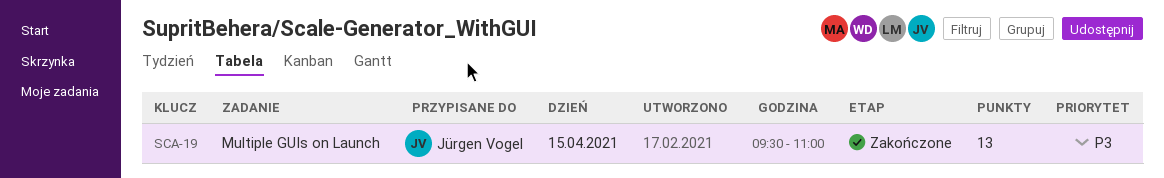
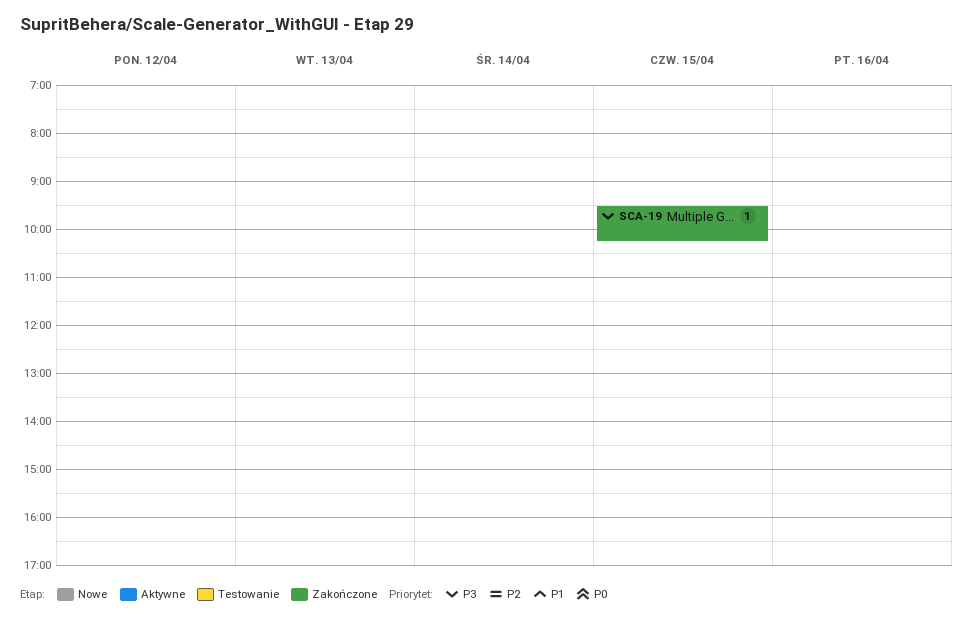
SCA-19, estimate: 13 -> 1
SCA-19, ends: 11:00 -> 10:15

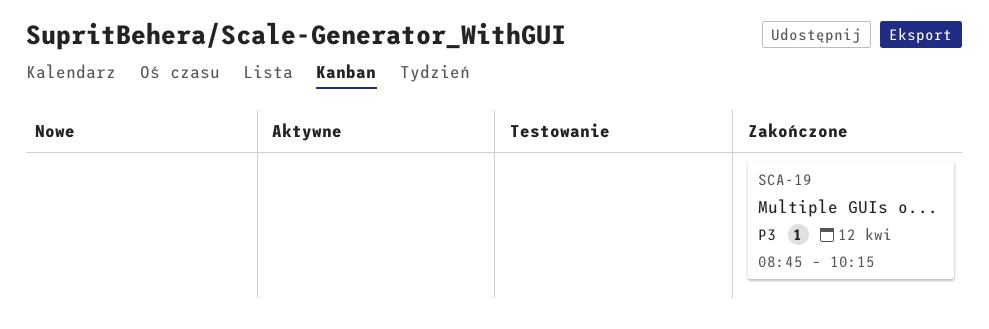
SCA-19, day: Apr 15 -> Apr 12
SCA-19, begins: 09:30 -> 08:45

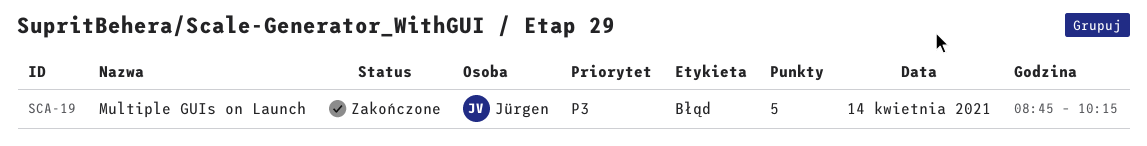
SCA-19, estimate: 1 -> 5
SCA-19, day: Apr 12 -> Apr 14

